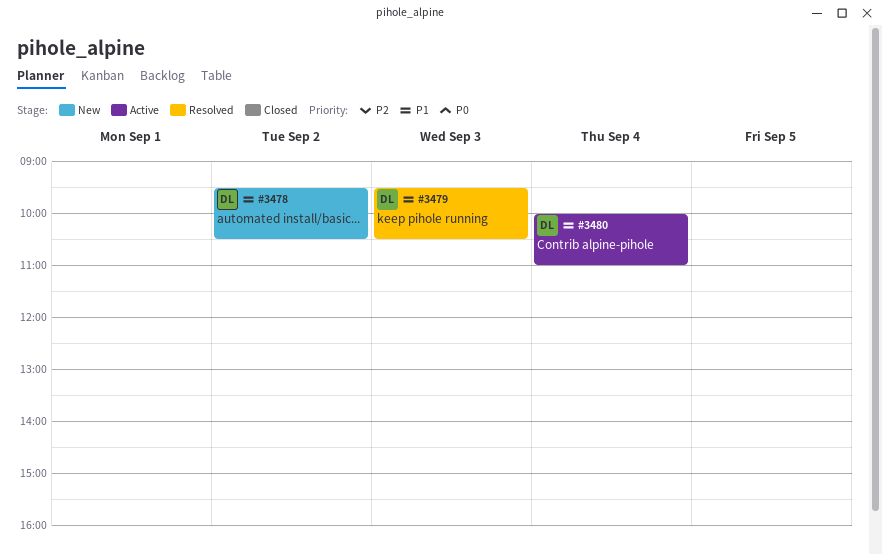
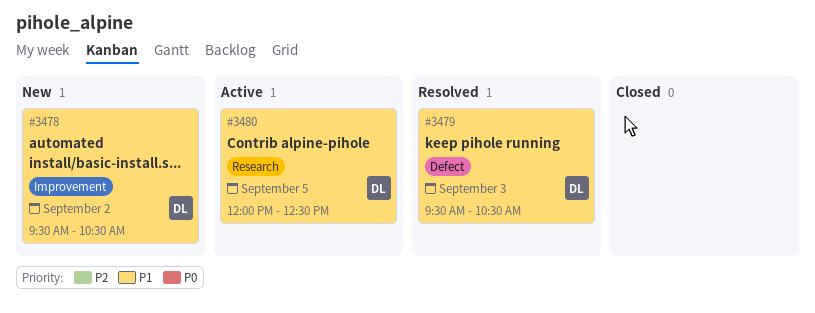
#3480, day: Sep 4 -> Sep 5
#3480, begins: 10:00 -> 12:00
#3480, ends: 11:00 -> 12:30

